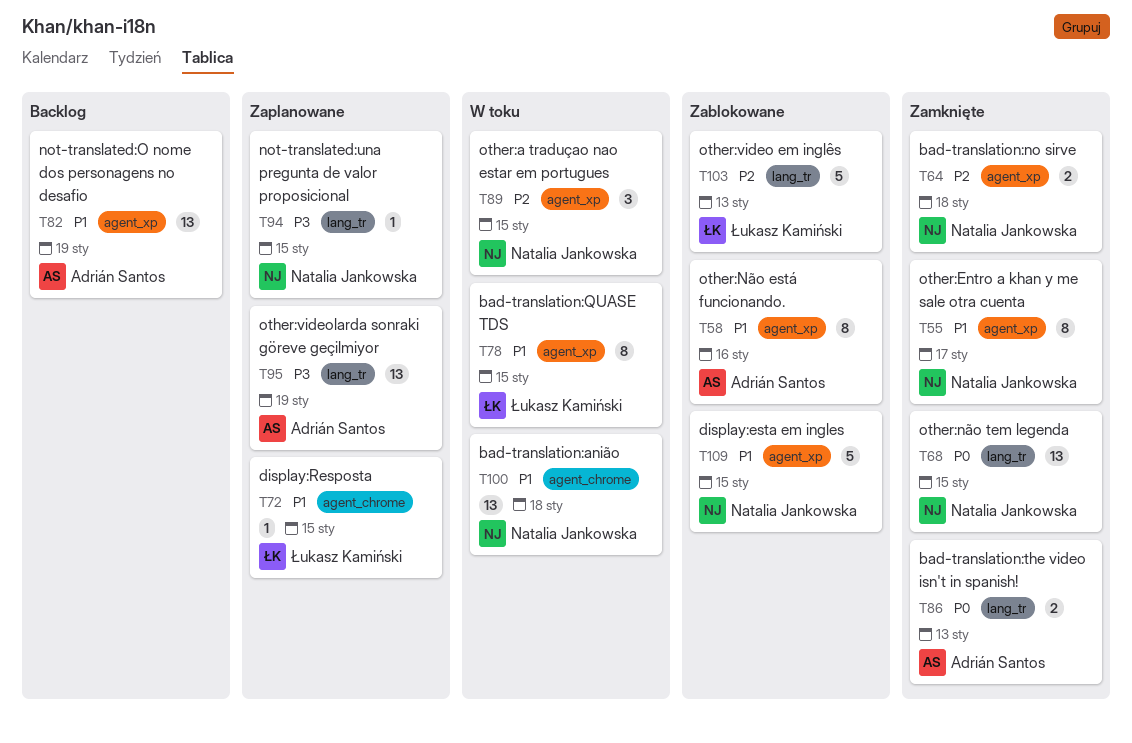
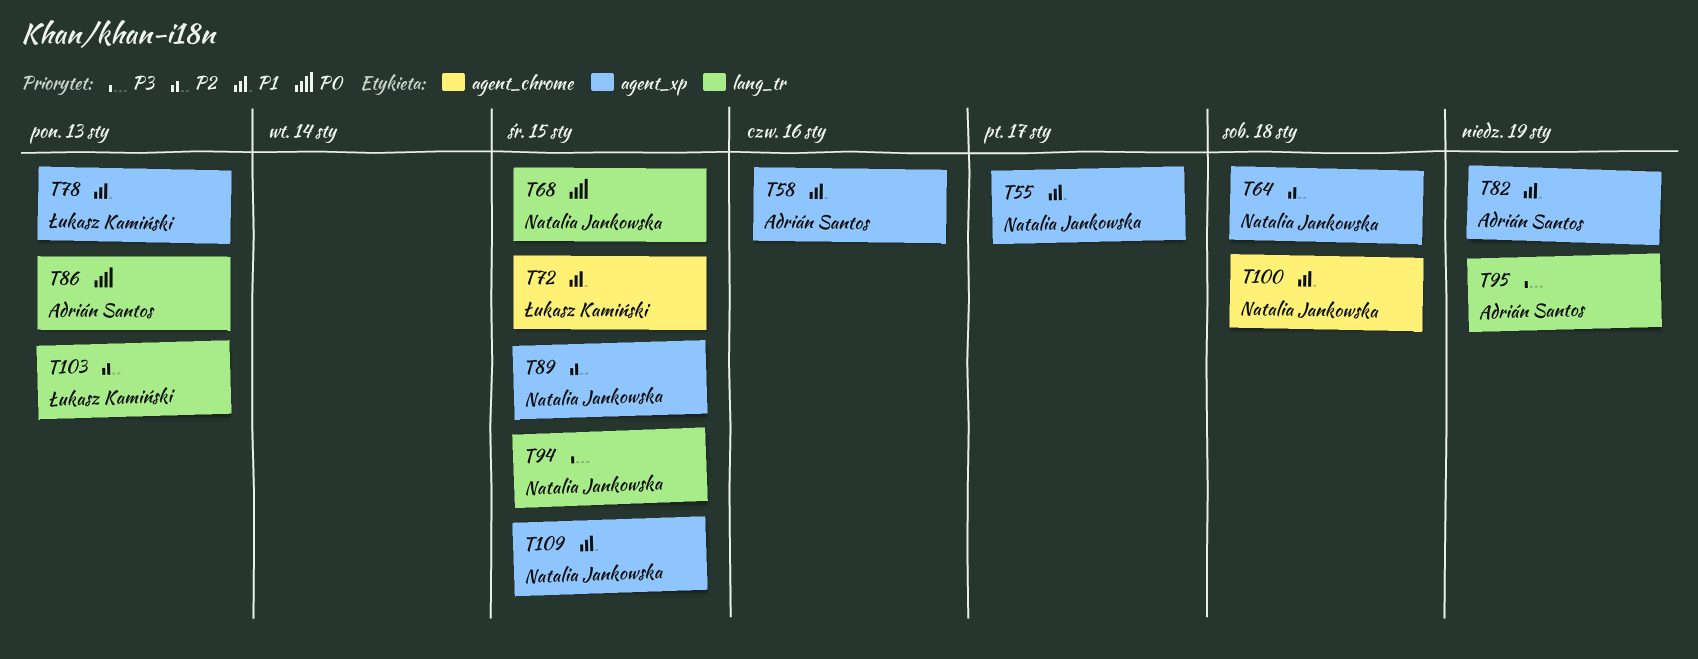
T78, due: Jan 15 -> Jan 13

